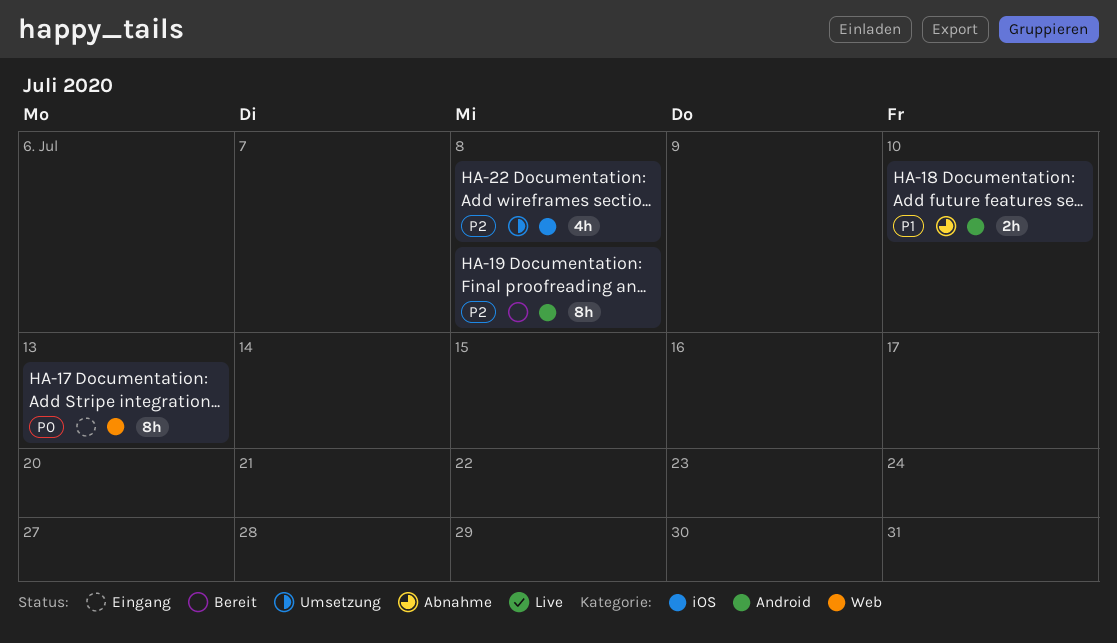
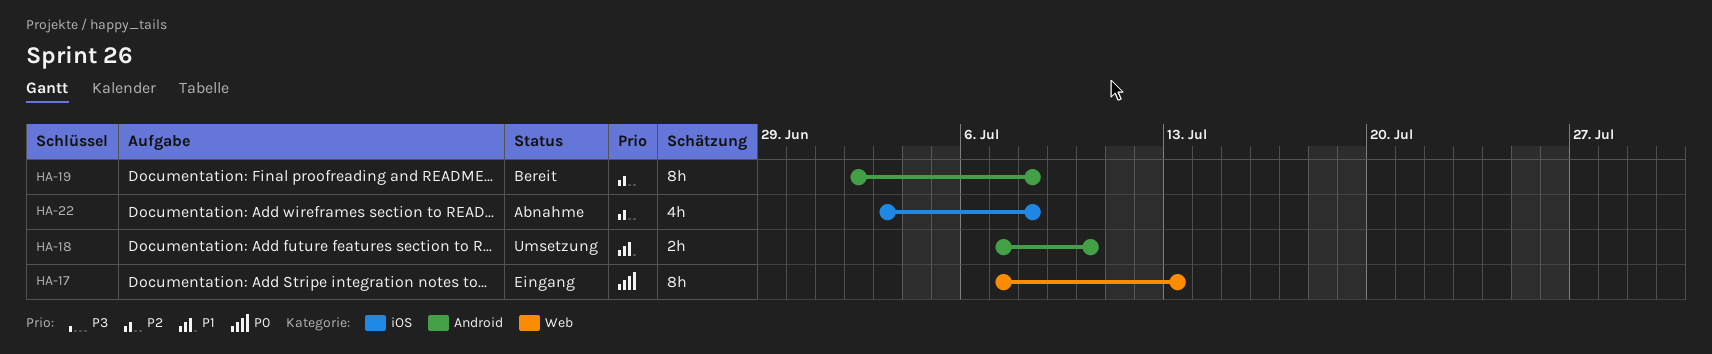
HA-18, status: Abnahme -> Umsetzung
HA-22, status: Umsetzung -> Abnahme

